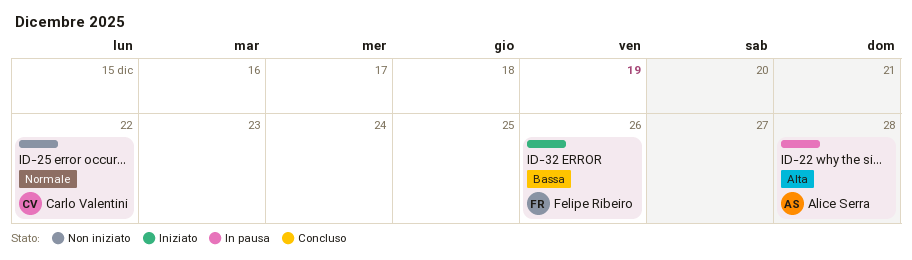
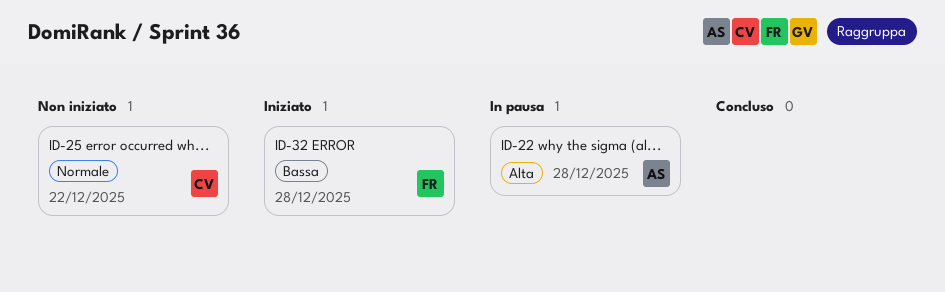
ID-32, due: Dec 26 -> Dec 28

